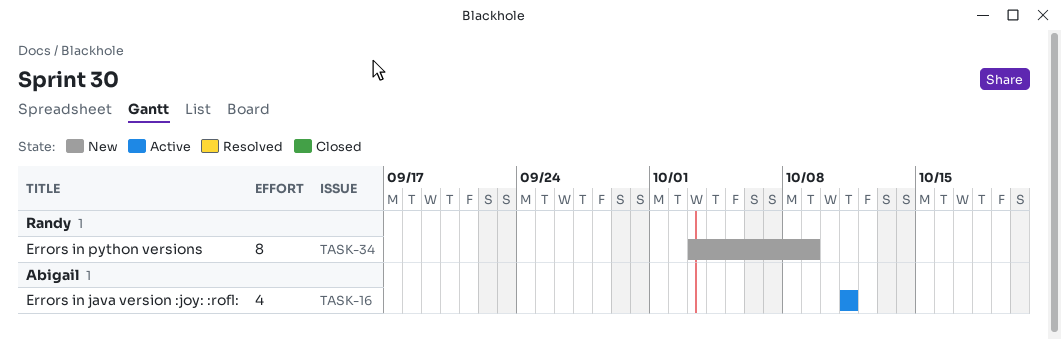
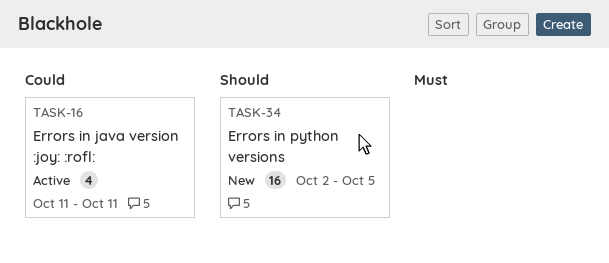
TASK-34, estimate: 8 -> 16
TASK-34, start: Oct 3 -> Oct 2
TASK-34, due: Oct 9 -> Oct 5

